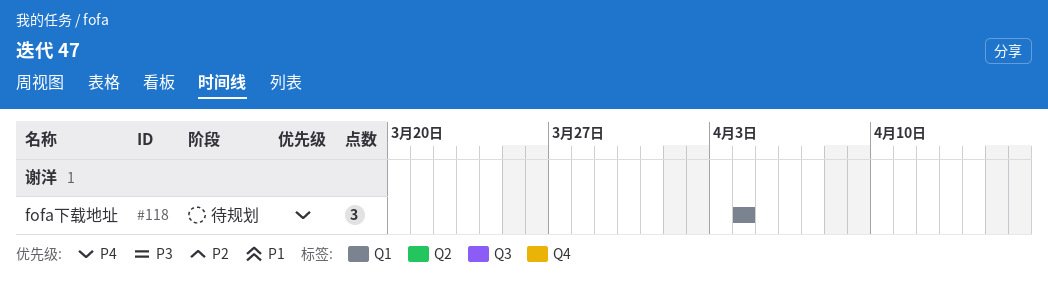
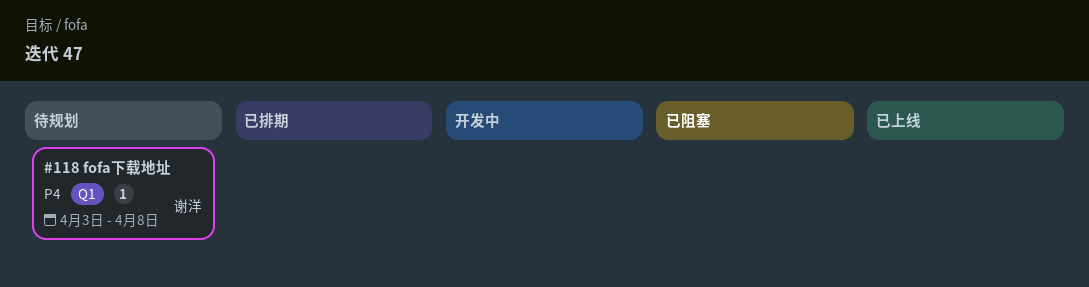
#118, estimate: 3 -> 1
#118, start: Apr 4 -> Apr 3
#118, due: Apr 4 -> Apr 8

